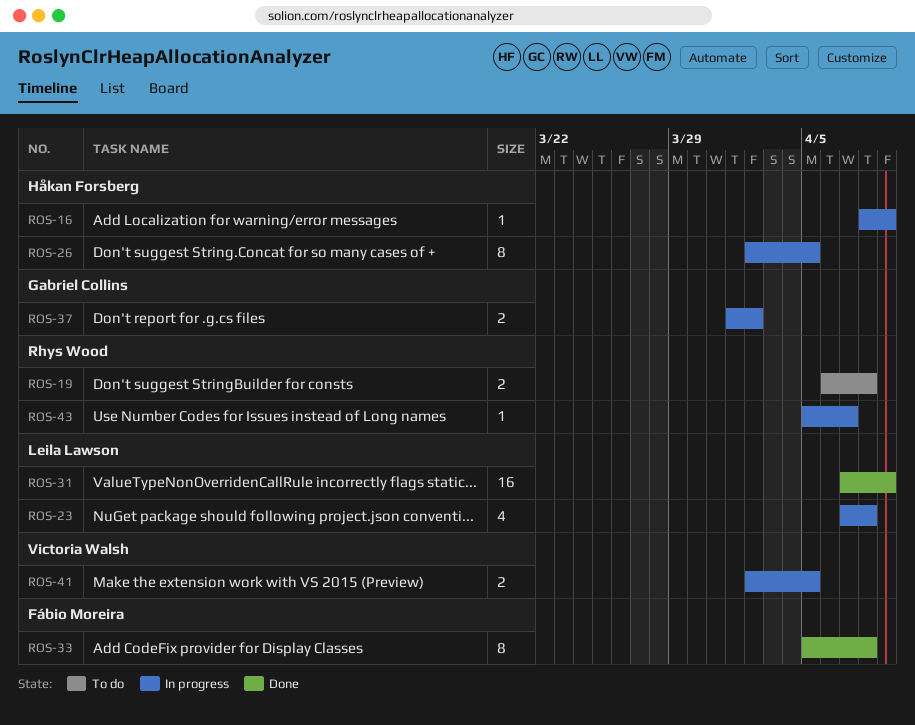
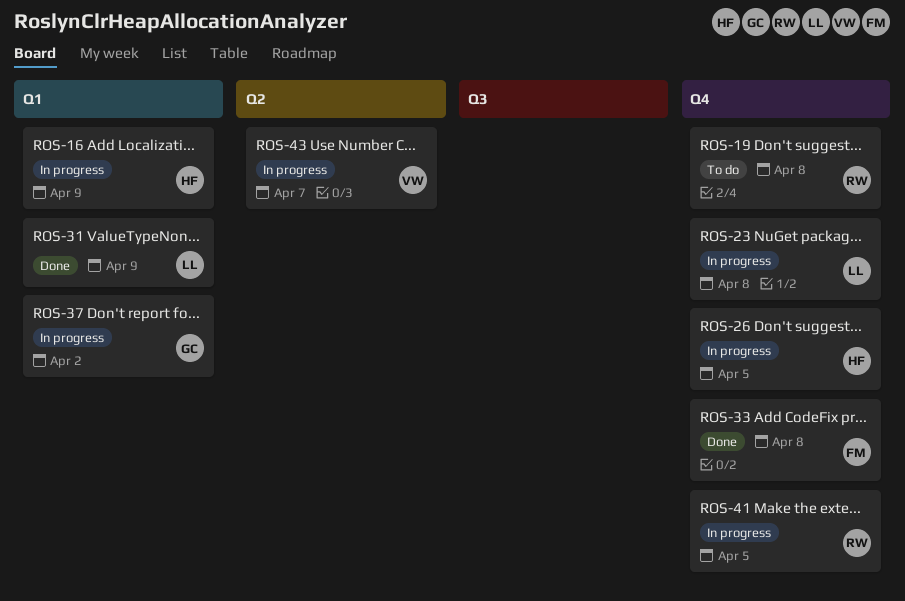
ROS-41, owner: Victoria Walsh -> Rhys Wood
ROS-43, owner: Rhys Wood -> Victoria Walsh

